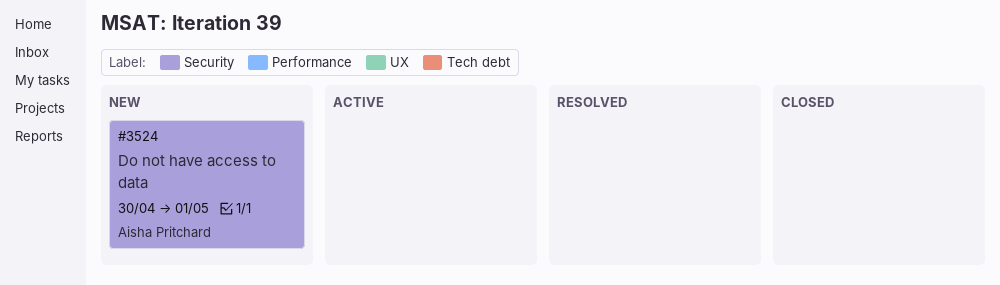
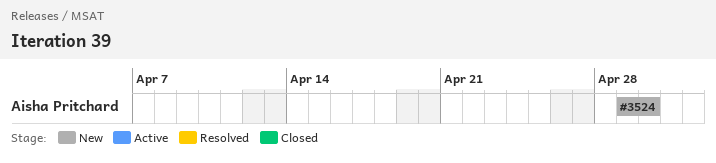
#3524, start: Apr 30 -> Apr 29
#3524, due: May 1 -> Apr 30

